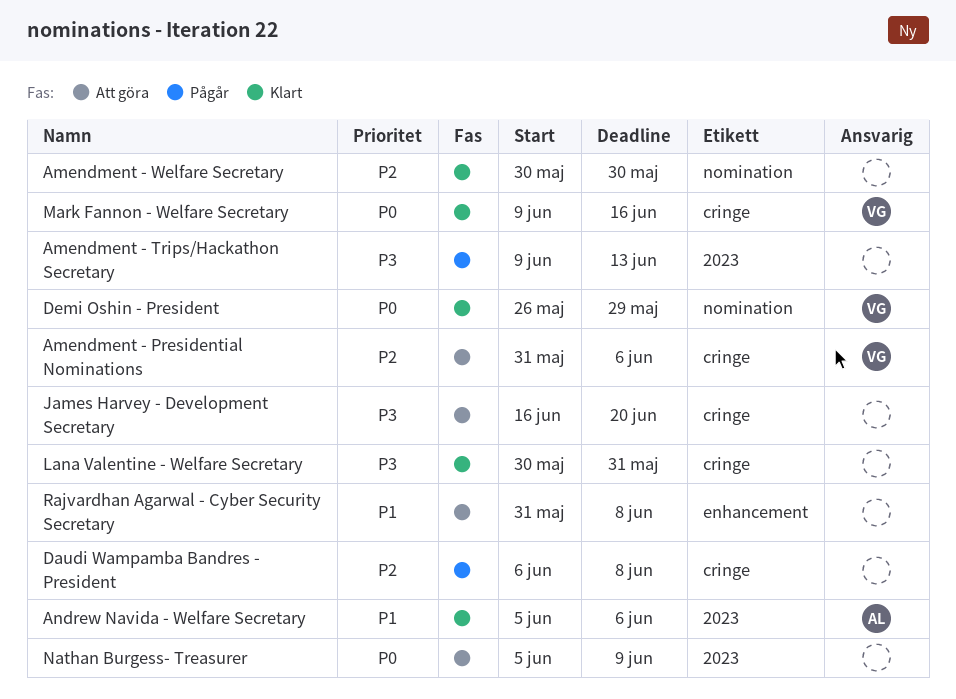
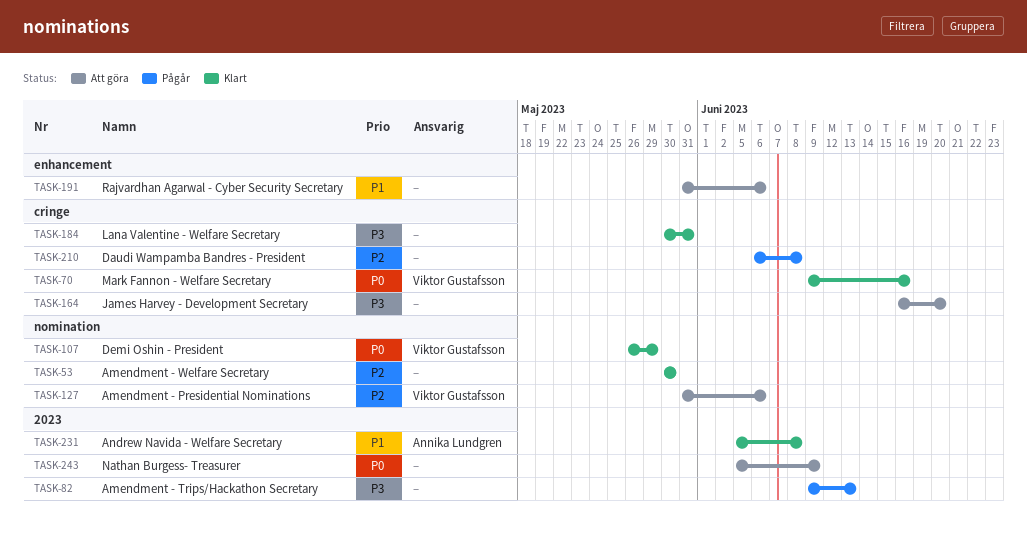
Amendment - Presidential Nominations, label: cringe -> nomination
Andrew Navida - Welfare Secretary, due: Jun 6 -> Jun 8
Rajvardhan Agarwal - Cyber Security Secretary, due: Jun 8 -> Jun 6

